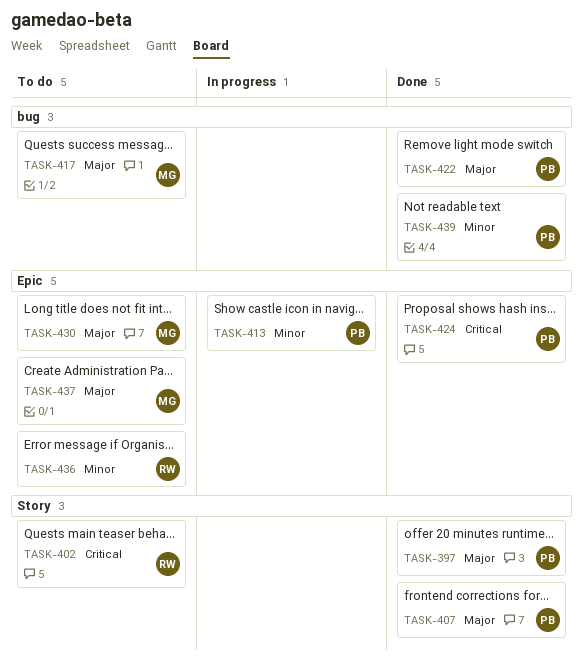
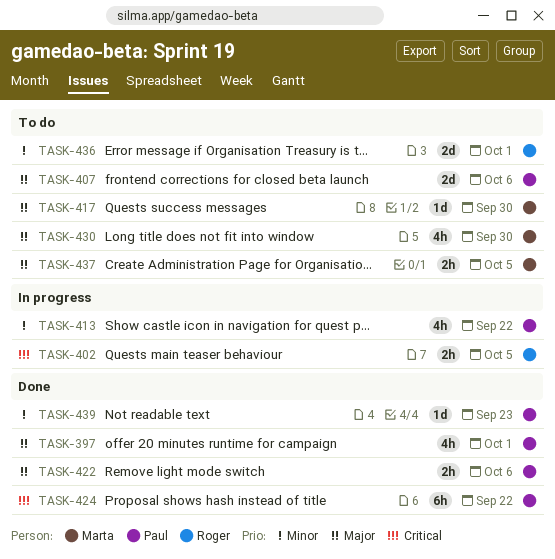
TASK-402, status: To do -> In progress
TASK-407, status: Done -> To do

